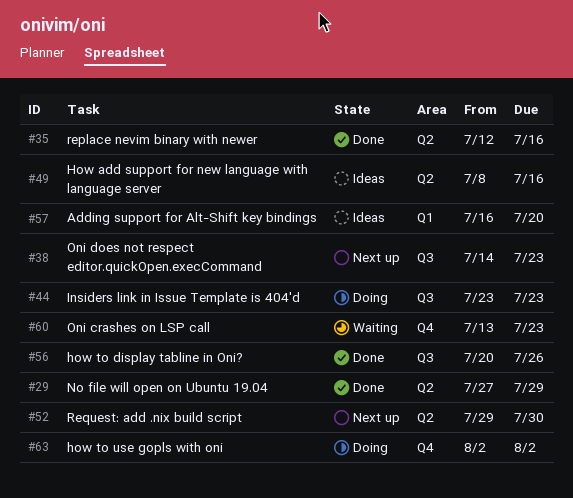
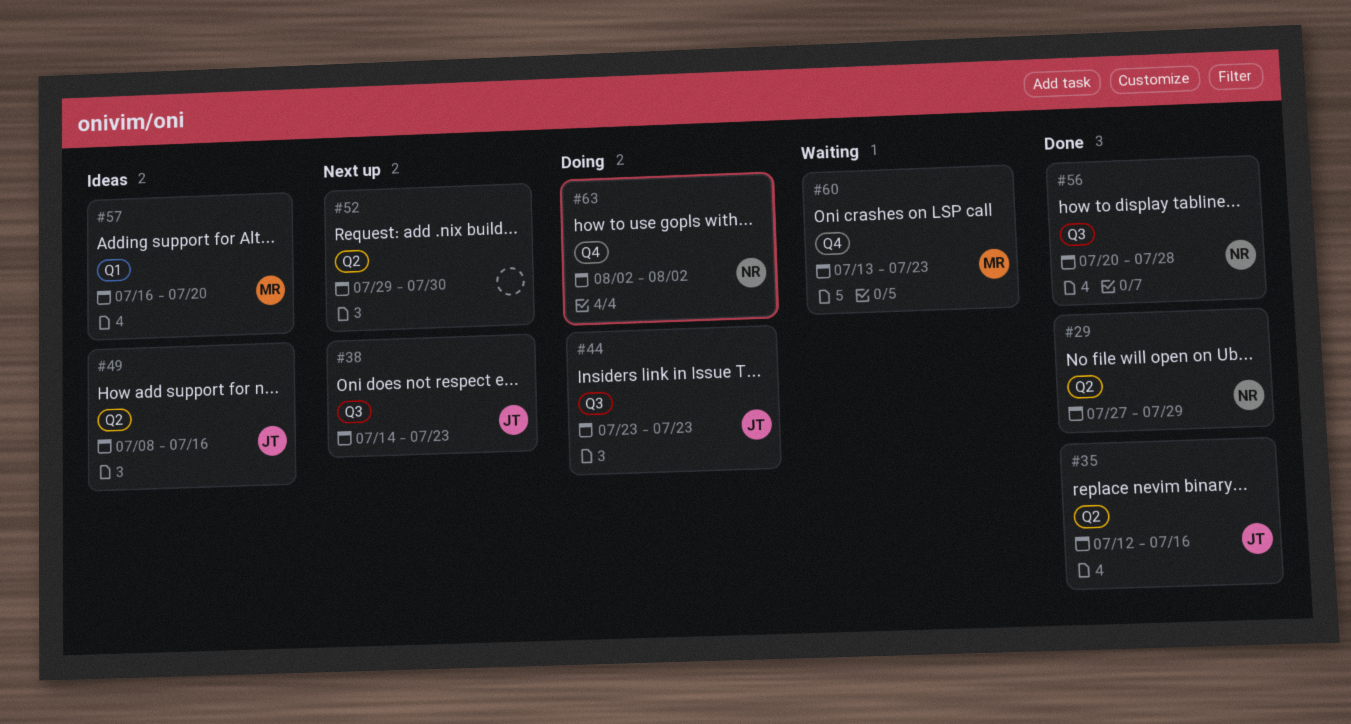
#56, due: Jul 26 -> Jul 28

